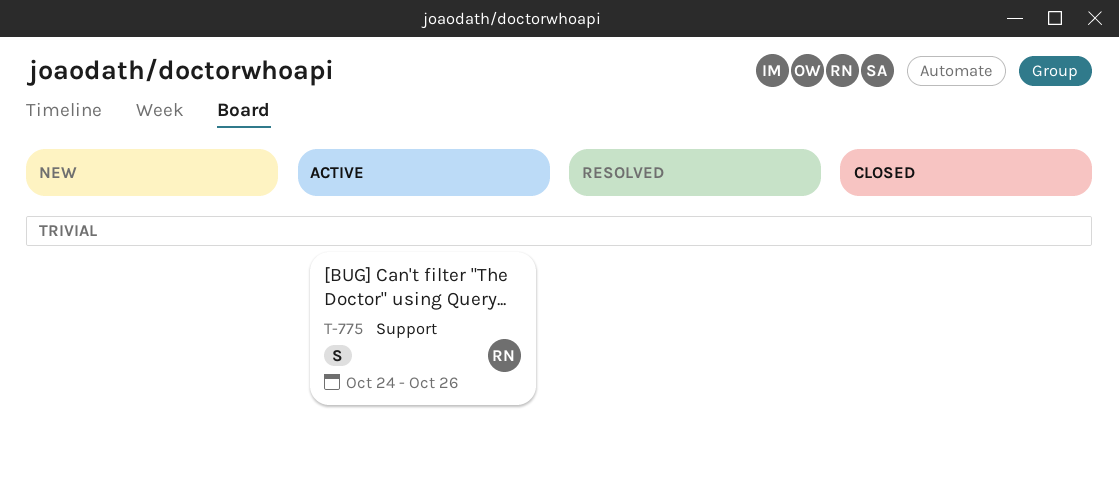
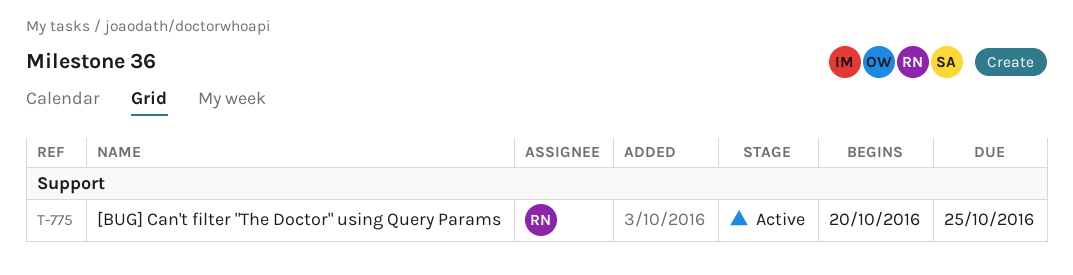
T-775, start: Oct 24 -> Oct 20
T-775, due: Oct 26 -> Oct 25

